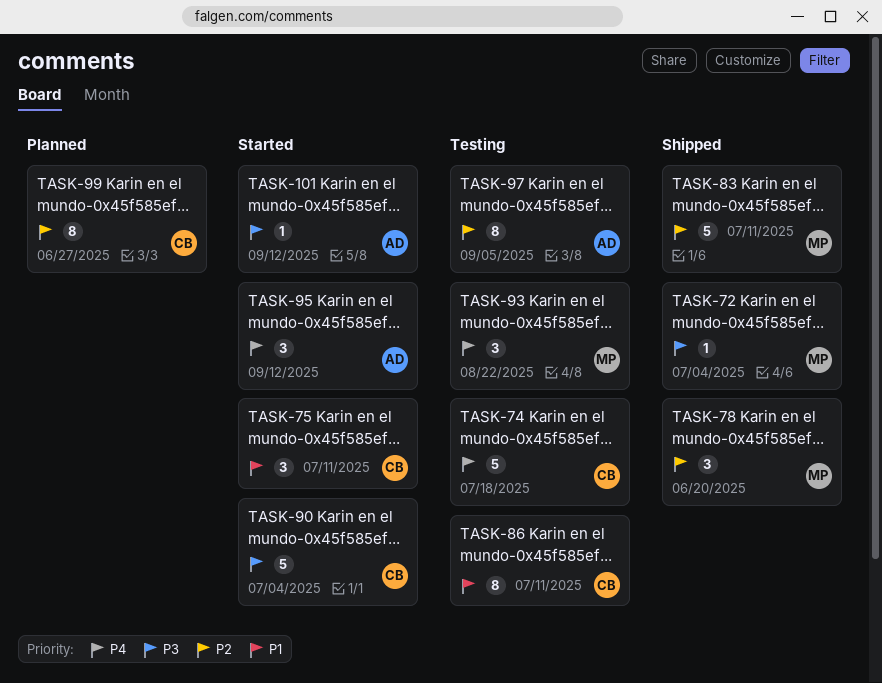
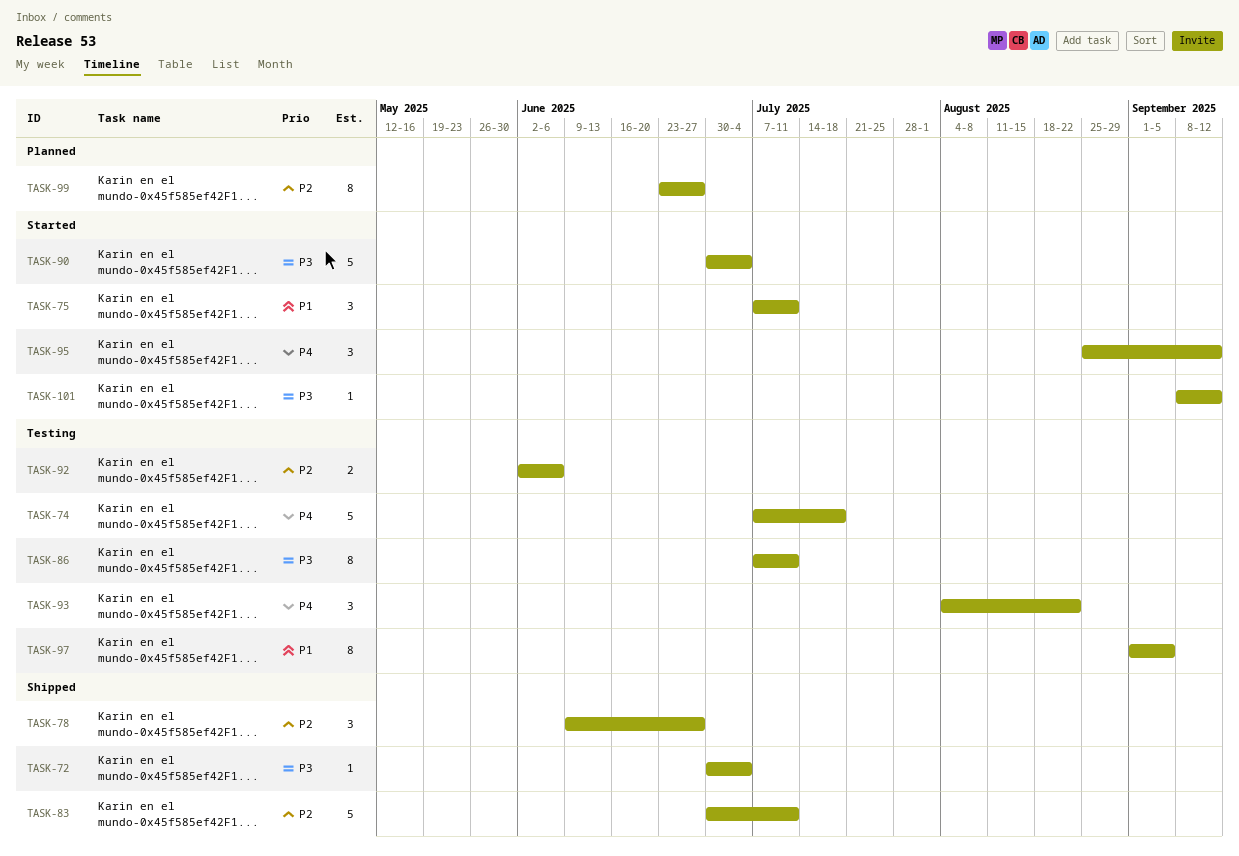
TASK-78, due: Jun 20 -> Jun 27
TASK-86, priority: P1 -> P3
TASK-92: none -> present
TASK-97, priority: P2 -> P1

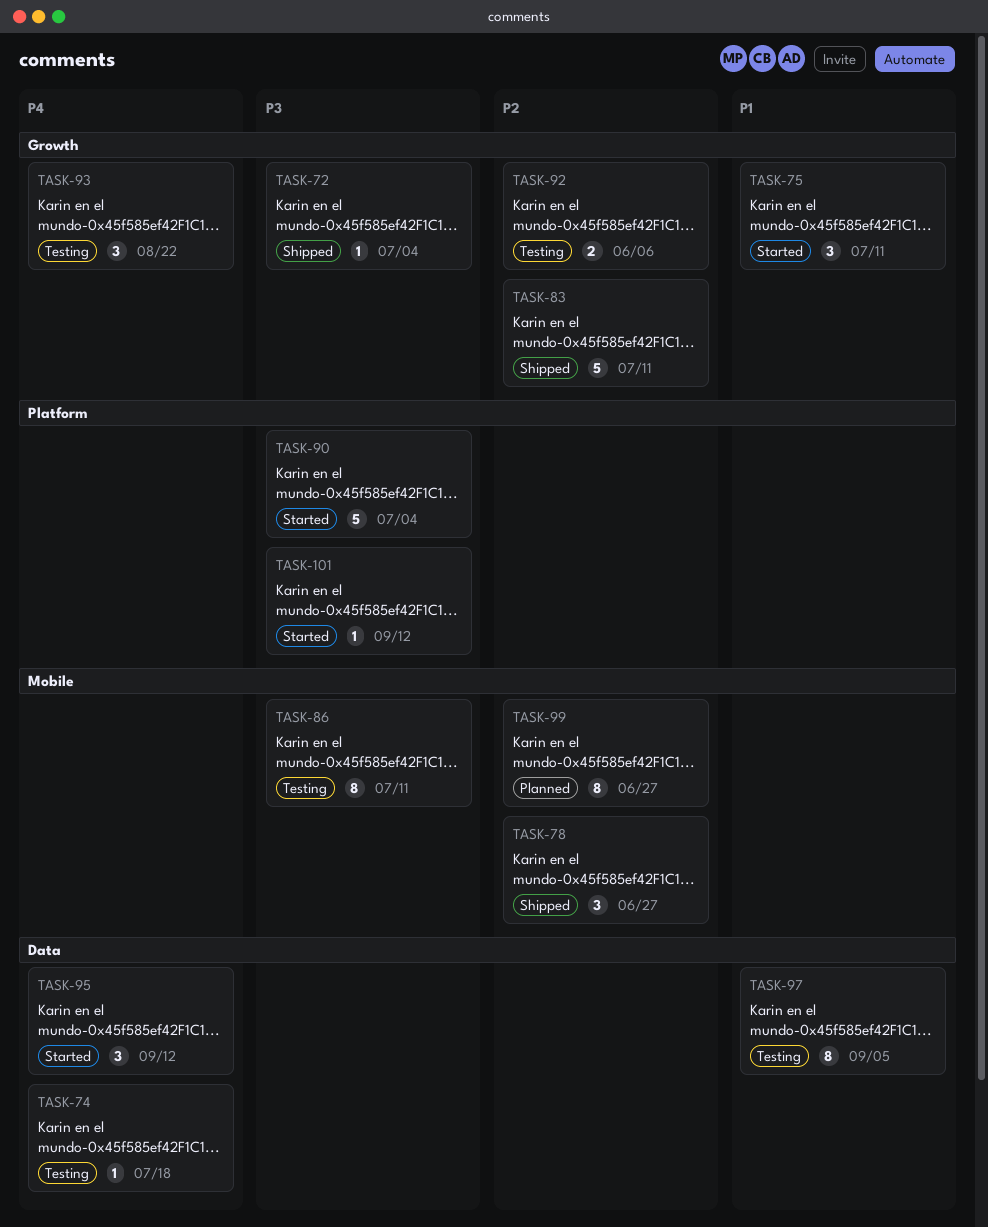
TASK-74, estimate: 5 -> 1

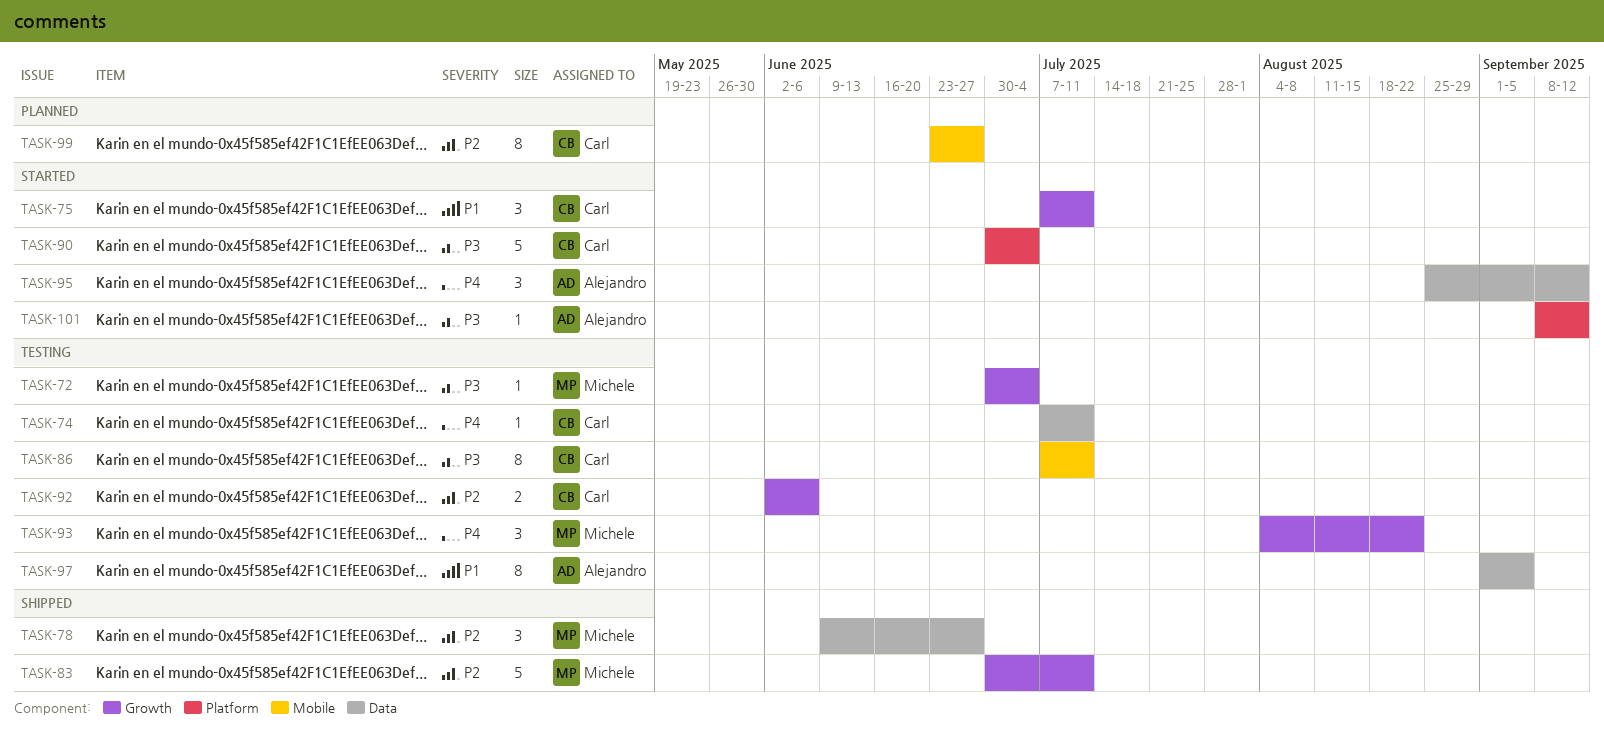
TASK-72, status: Shipped -> Testing
TASK-74, due: Jul 18 -> Jul 11
TASK-78, label: Mobile -> Data

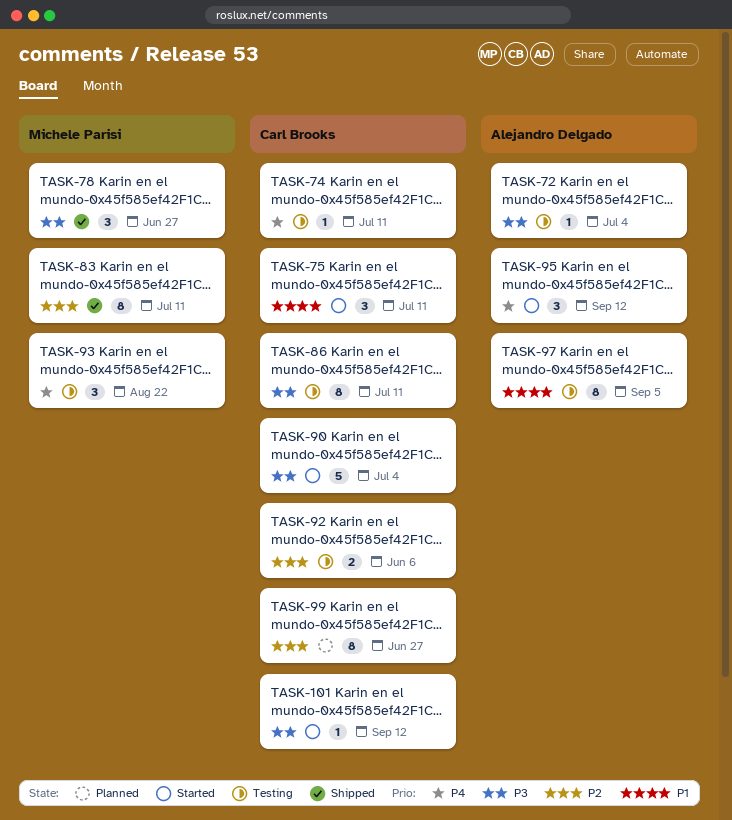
TASK-72, owner: Michele Parisi -> Alejandro Delgado
TASK-78, priority: P2 -> P3
TASK-83, estimate: 5 -> 8
TASK-101, owner: Alejandro Delgado -> Carl Brooks

